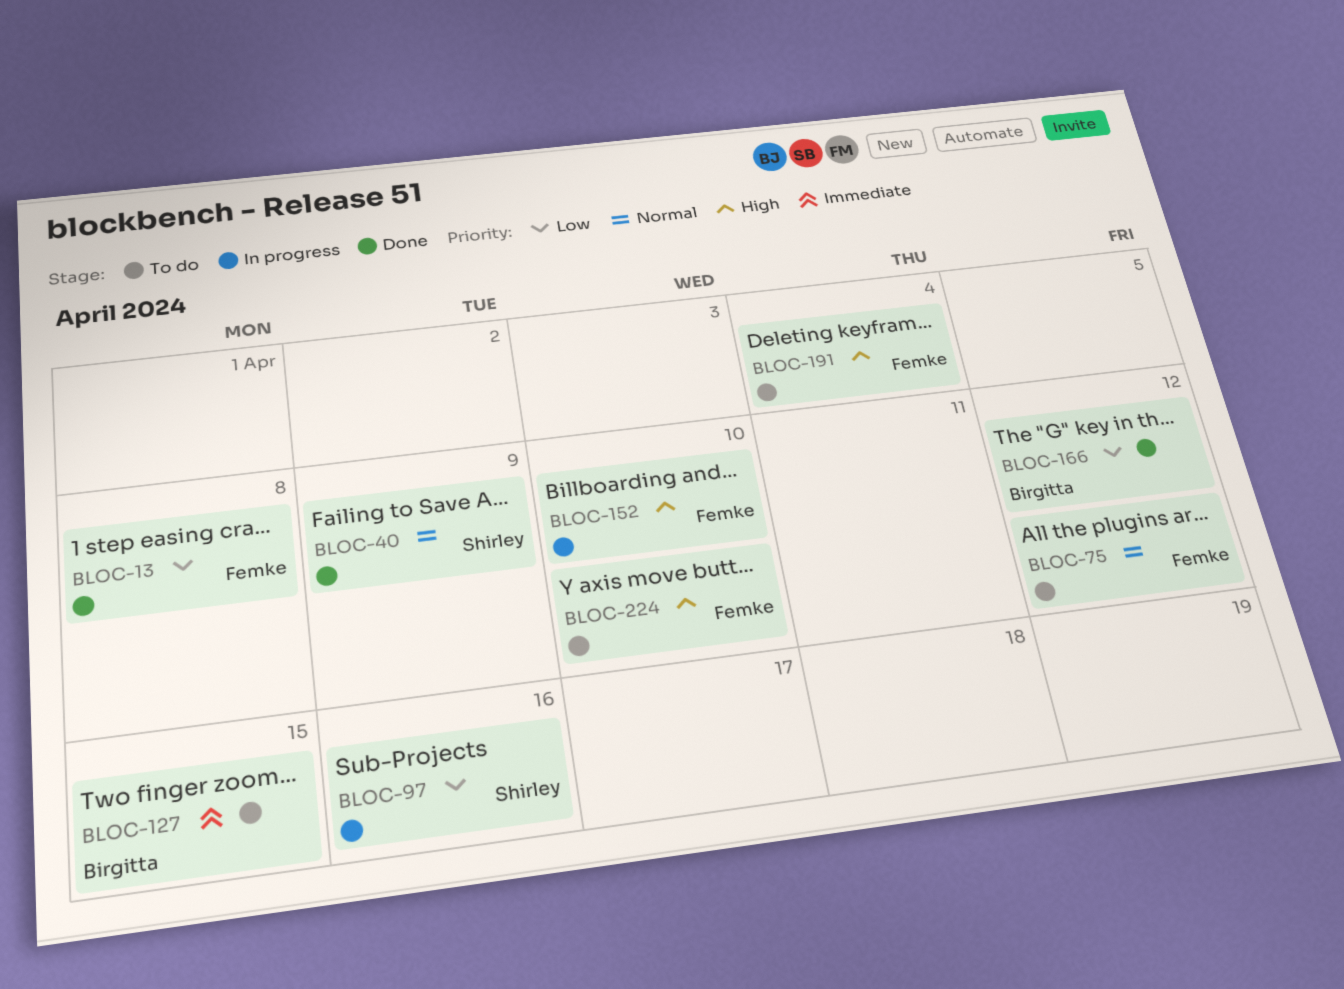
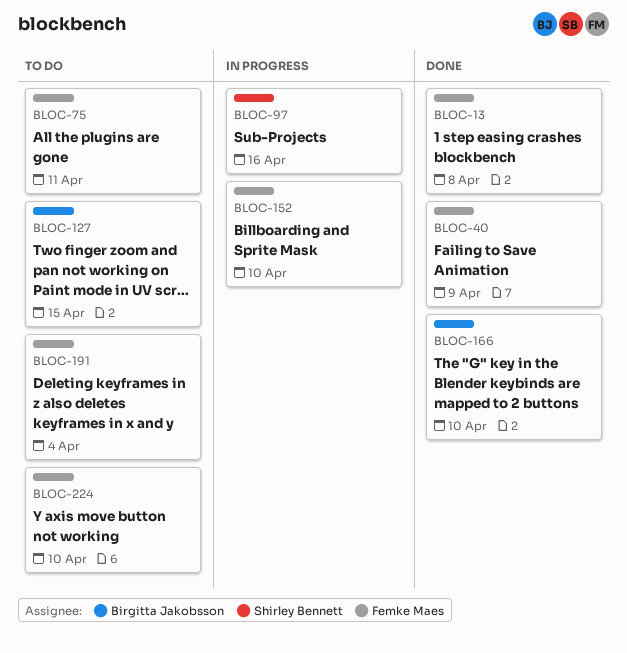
BLOC-40, owner: Shirley Bennett -> Femke Maes
BLOC-75, due: Apr 12 -> Apr 11
BLOC-166, due: Apr 12 -> Apr 10

